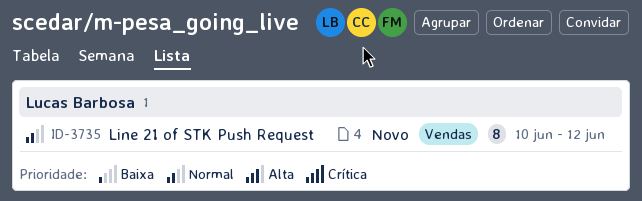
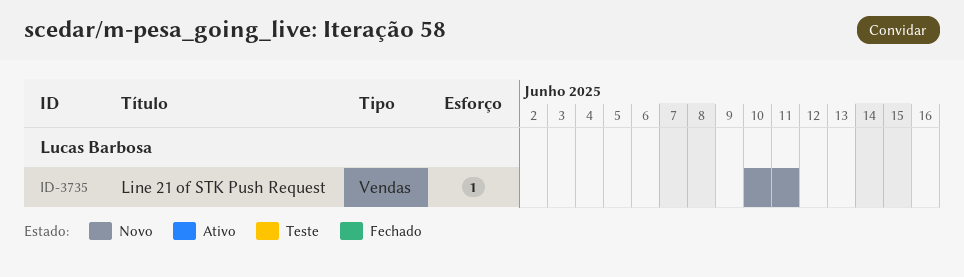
ID-3735, estimate: 8 -> 1
ID-3735, due: Jun 12 -> Jun 11

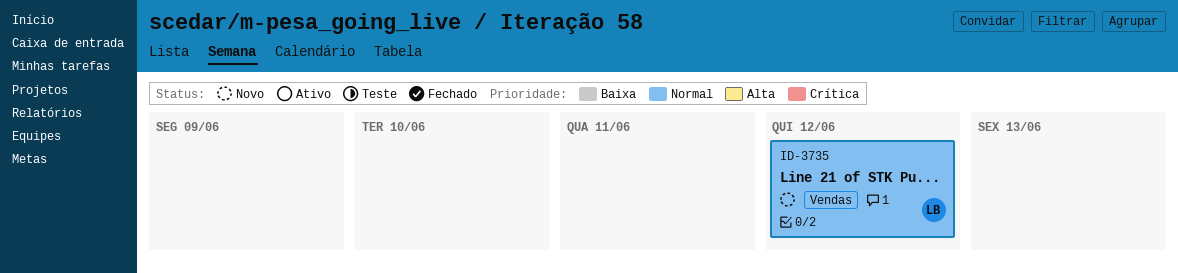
ID-3735, due: Jun 11 -> Jun 12

